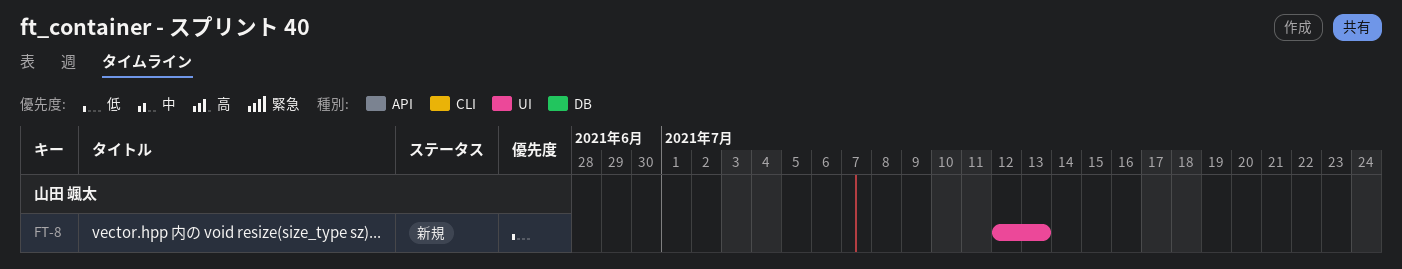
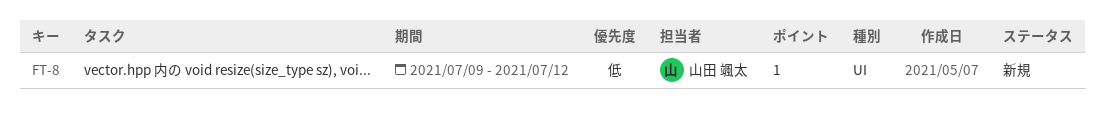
FT-8, start: Jul 12 -> Jul 9
FT-8, due: Jul 13 -> Jul 12

